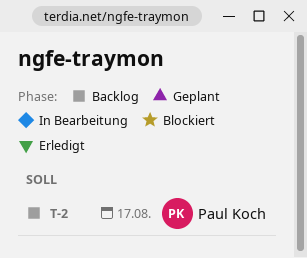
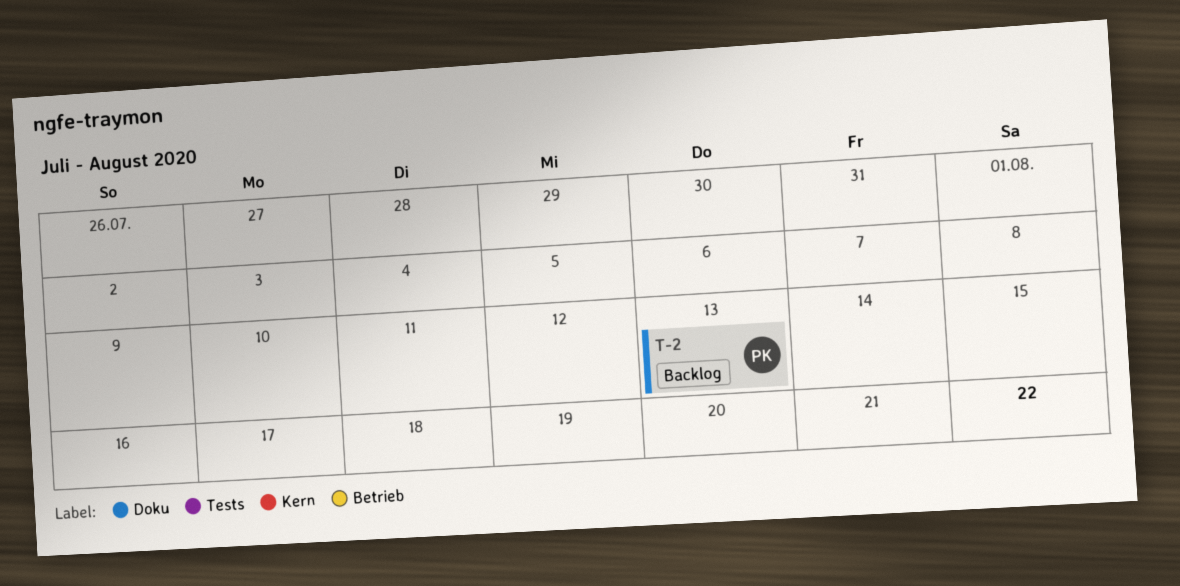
T-2, due: Aug 17 -> Aug 13

